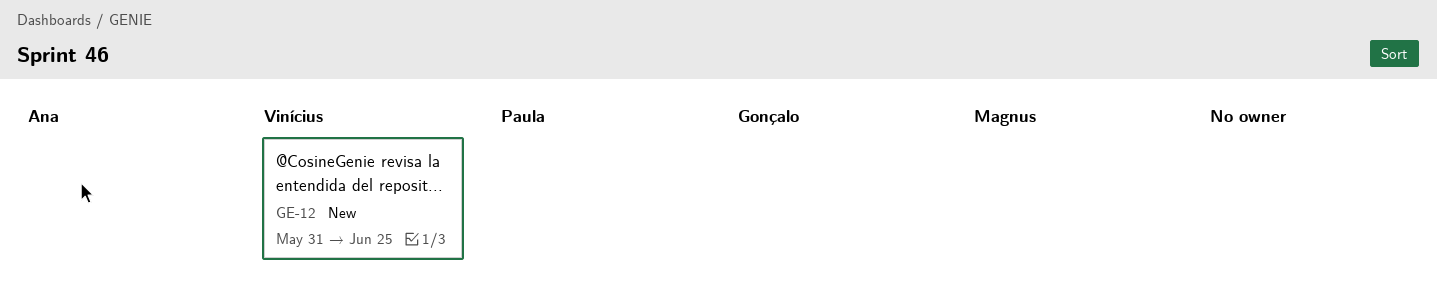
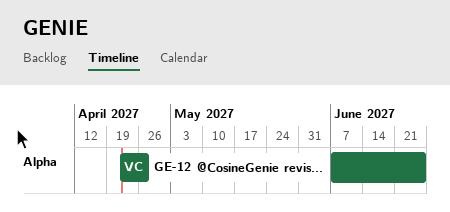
GE-12, start: May 31 -> Jun 7

